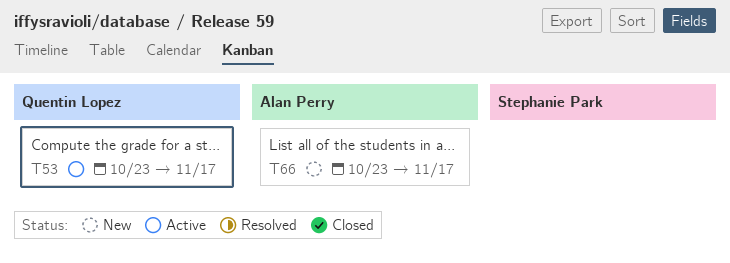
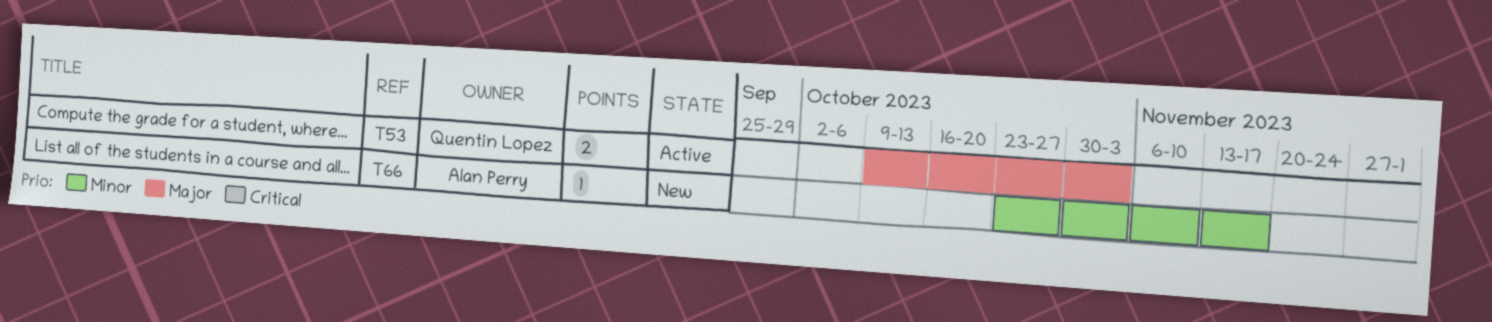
T53, start: Oct 23 -> Oct 9
T53, due: Nov 17 -> Nov 3

